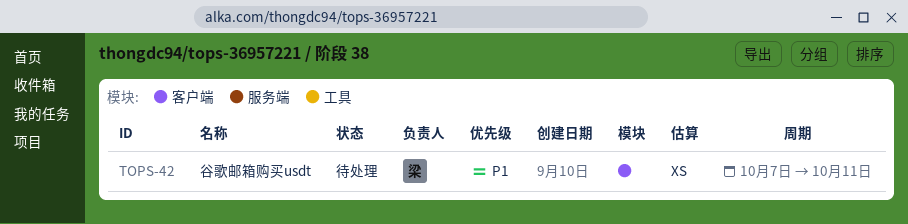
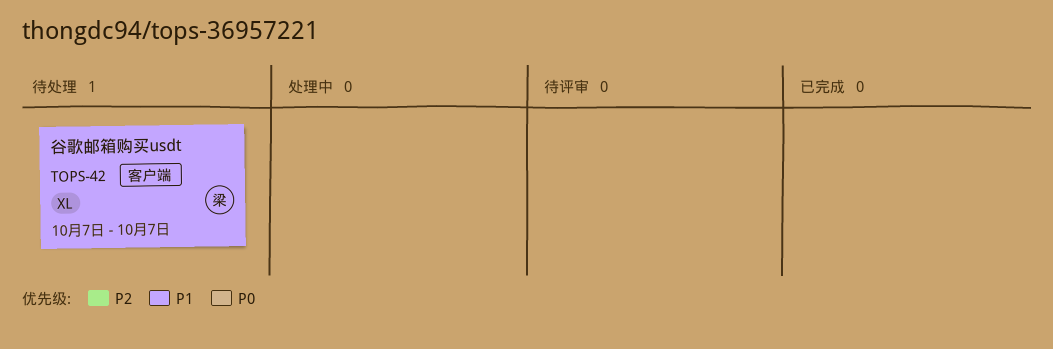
TOPS-42, estimate: XS -> XL
TOPS-42, due: Oct 11 -> Oct 7

